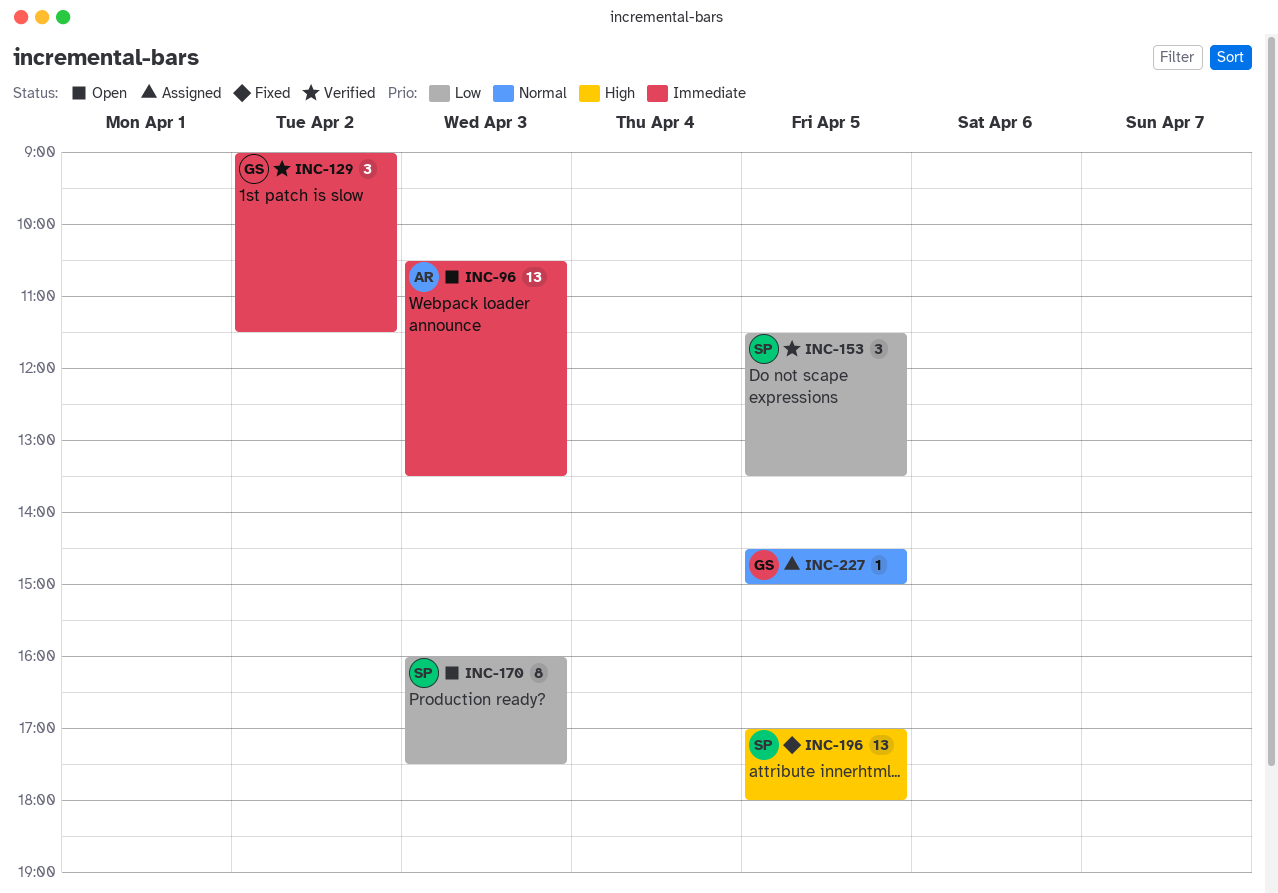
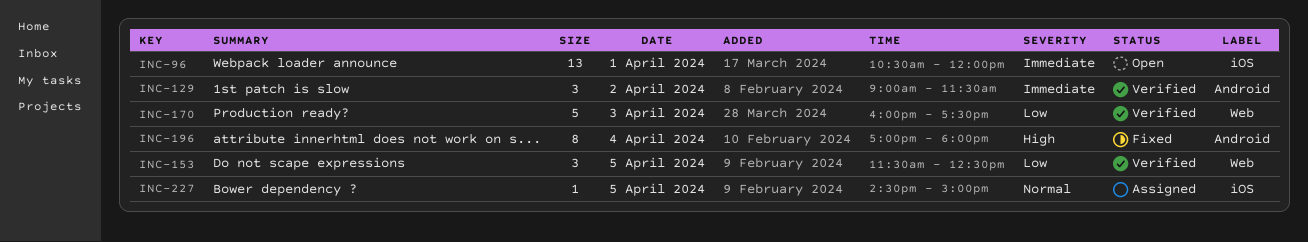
INC-96, day: Apr 3 -> Apr 1
INC-96, ends: 13:30 -> 12:00
INC-153, ends: 13:30 -> 12:30
INC-170, status: Open -> Verified
INC-170, estimate: 8 -> 5
INC-196, estimate: 13 -> 8
INC-196, day: Apr 5 -> Apr 4

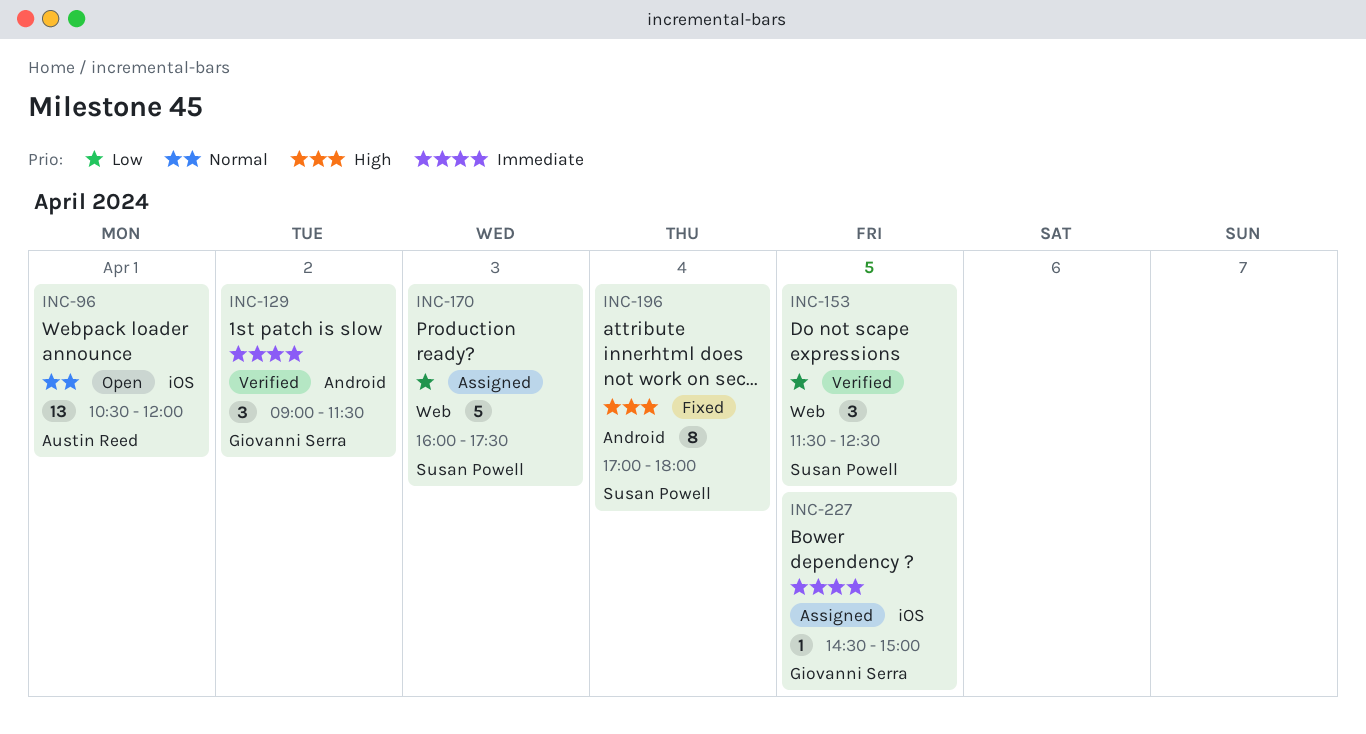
INC-96, priority: Immediate -> Normal
INC-170, status: Verified -> Assigned
INC-227, priority: Normal -> Immediate

